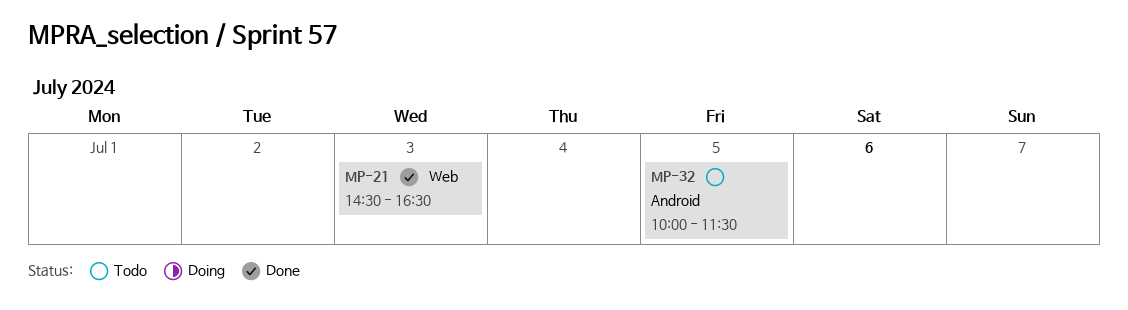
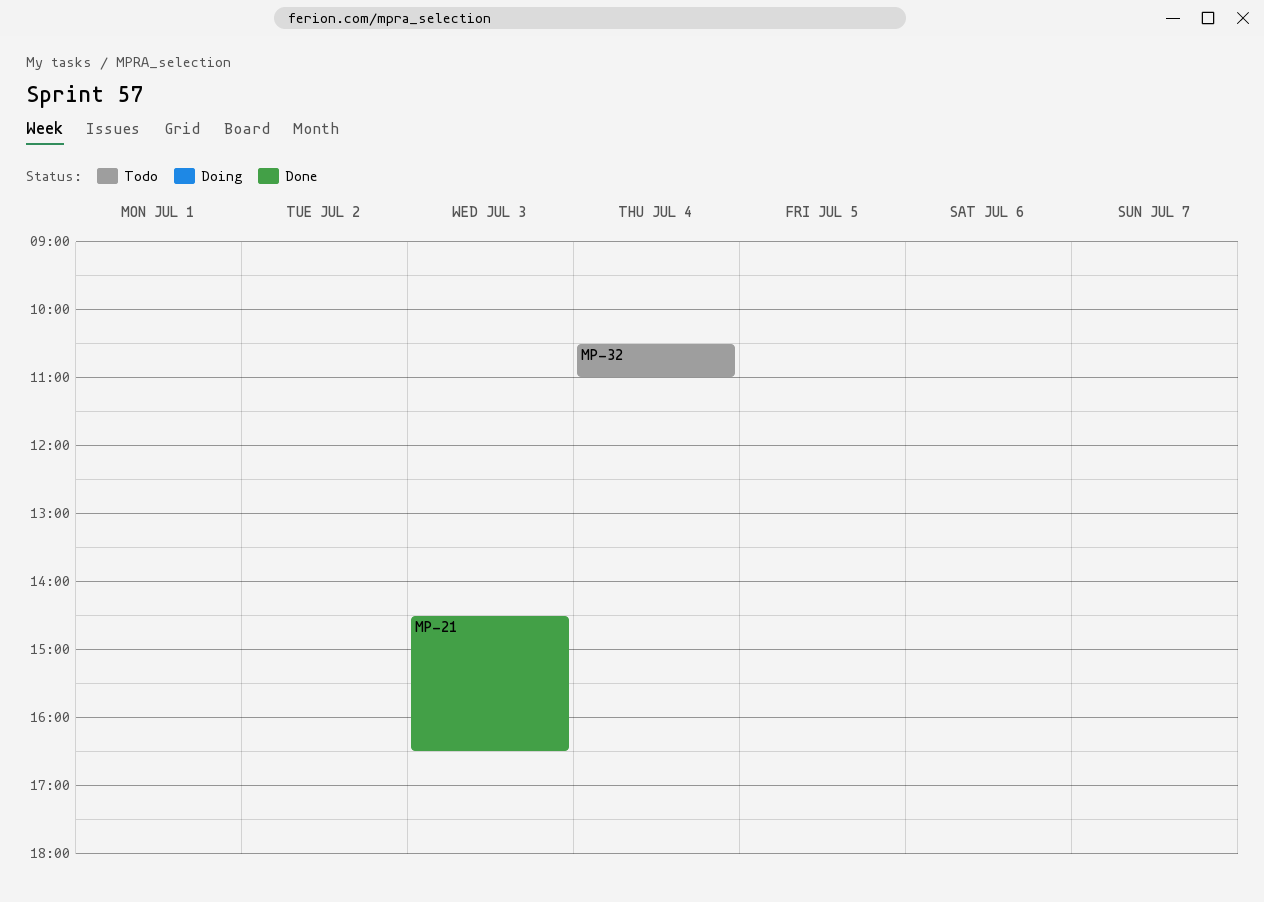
MP-32, day: Jul 5 -> Jul 4
MP-32, begins: 10:00 -> 10:30
MP-32, ends: 11:30 -> 11:00

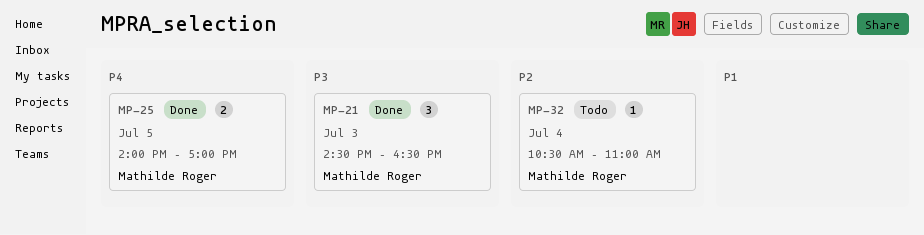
MP-25: none -> present

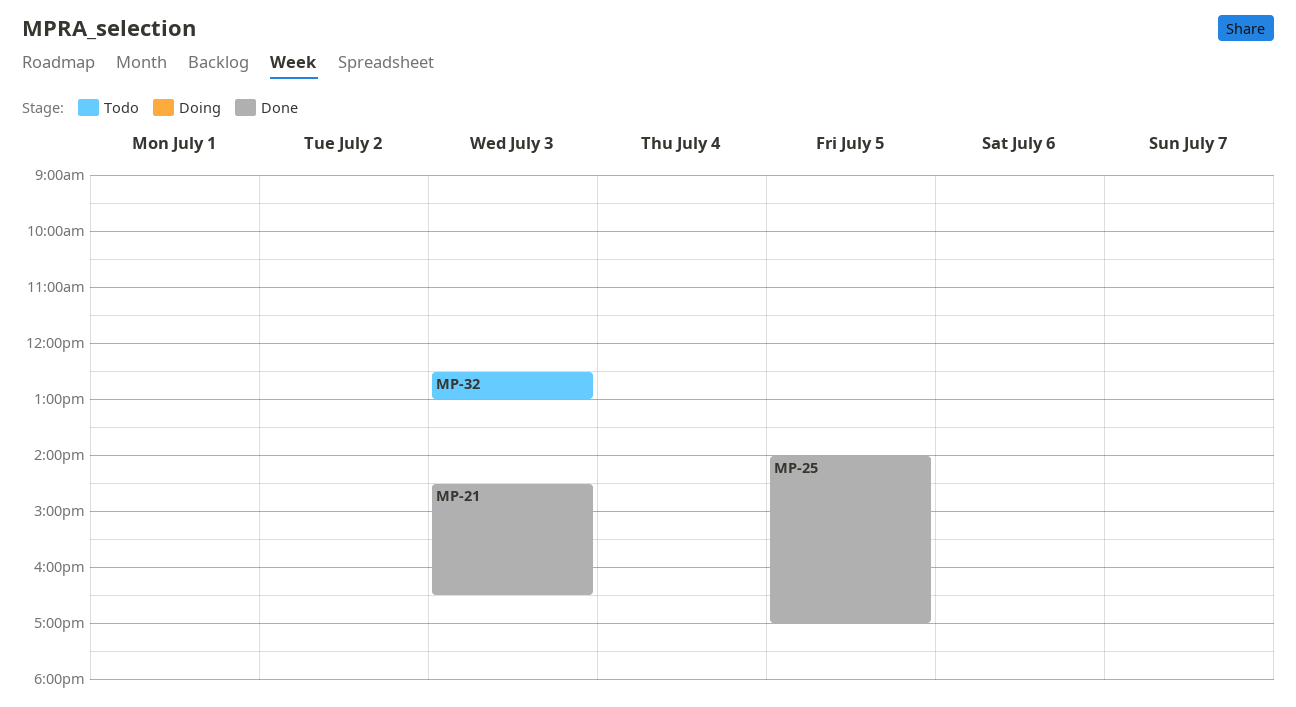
MP-32, day: Jul 4 -> Jul 3
MP-32, begins: 10:30 -> 12:30
MP-32, ends: 11:00 -> 13:00

